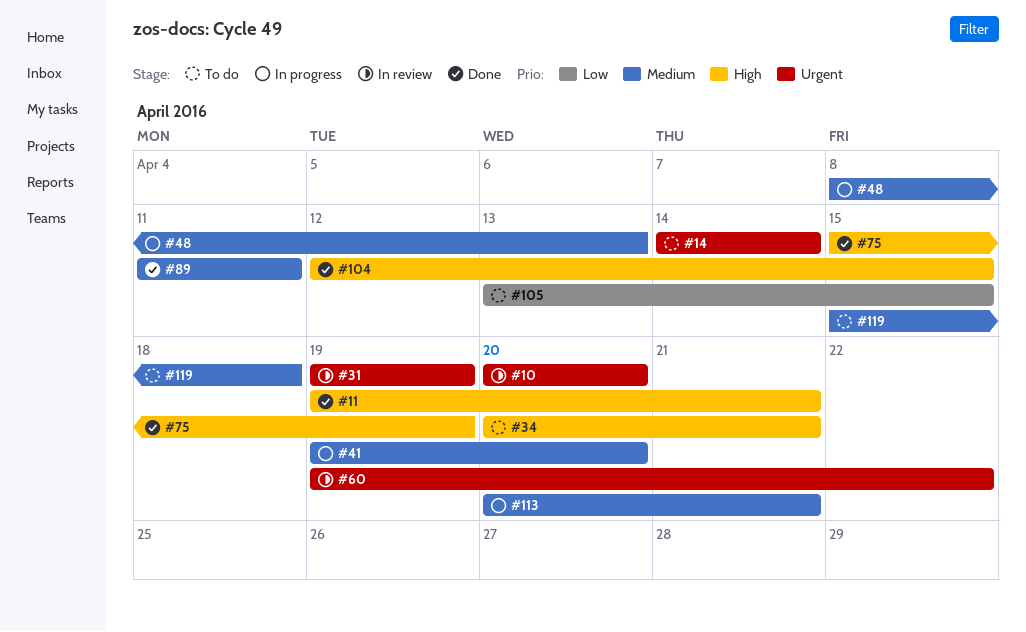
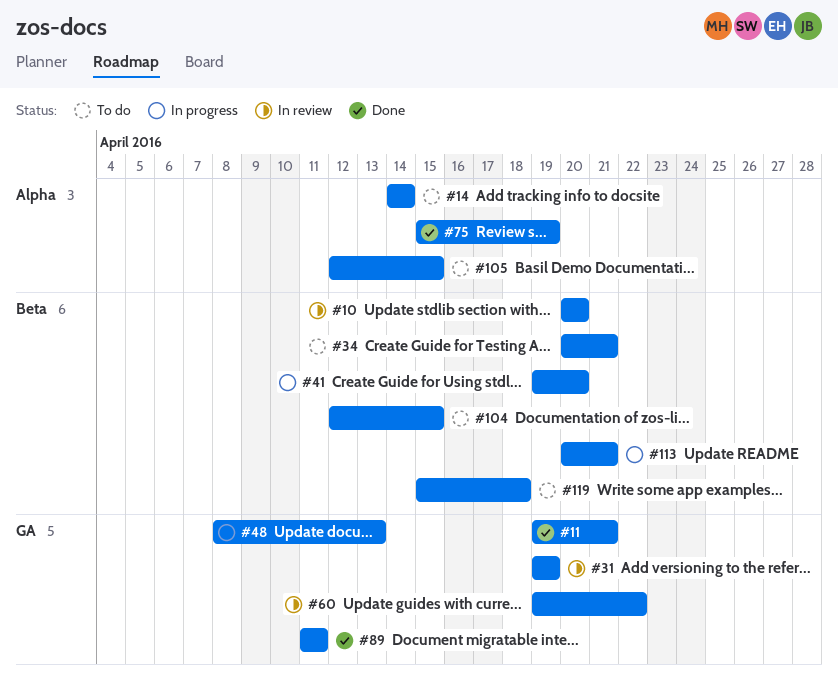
#104, status: Done -> To do
#105, start: Apr 13 -> Apr 12

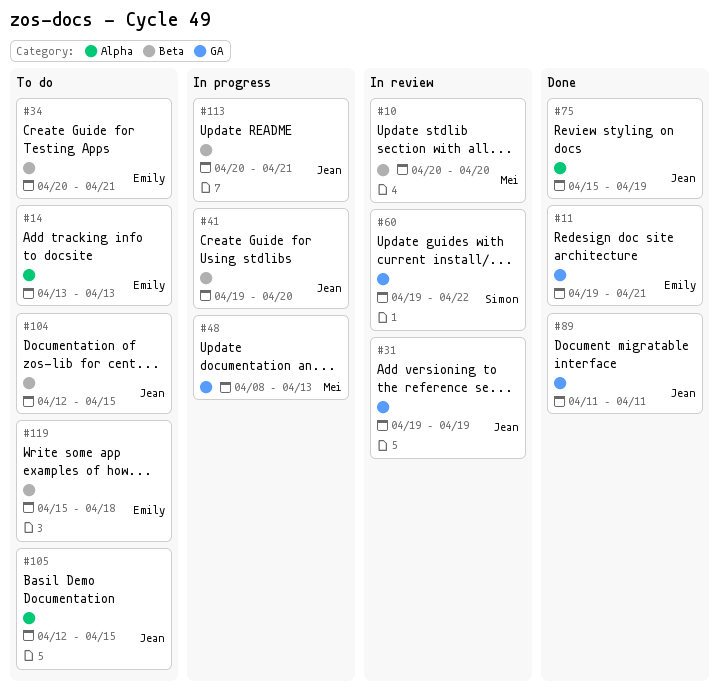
#14, start: Apr 14 -> Apr 13
#14, due: Apr 14 -> Apr 13

